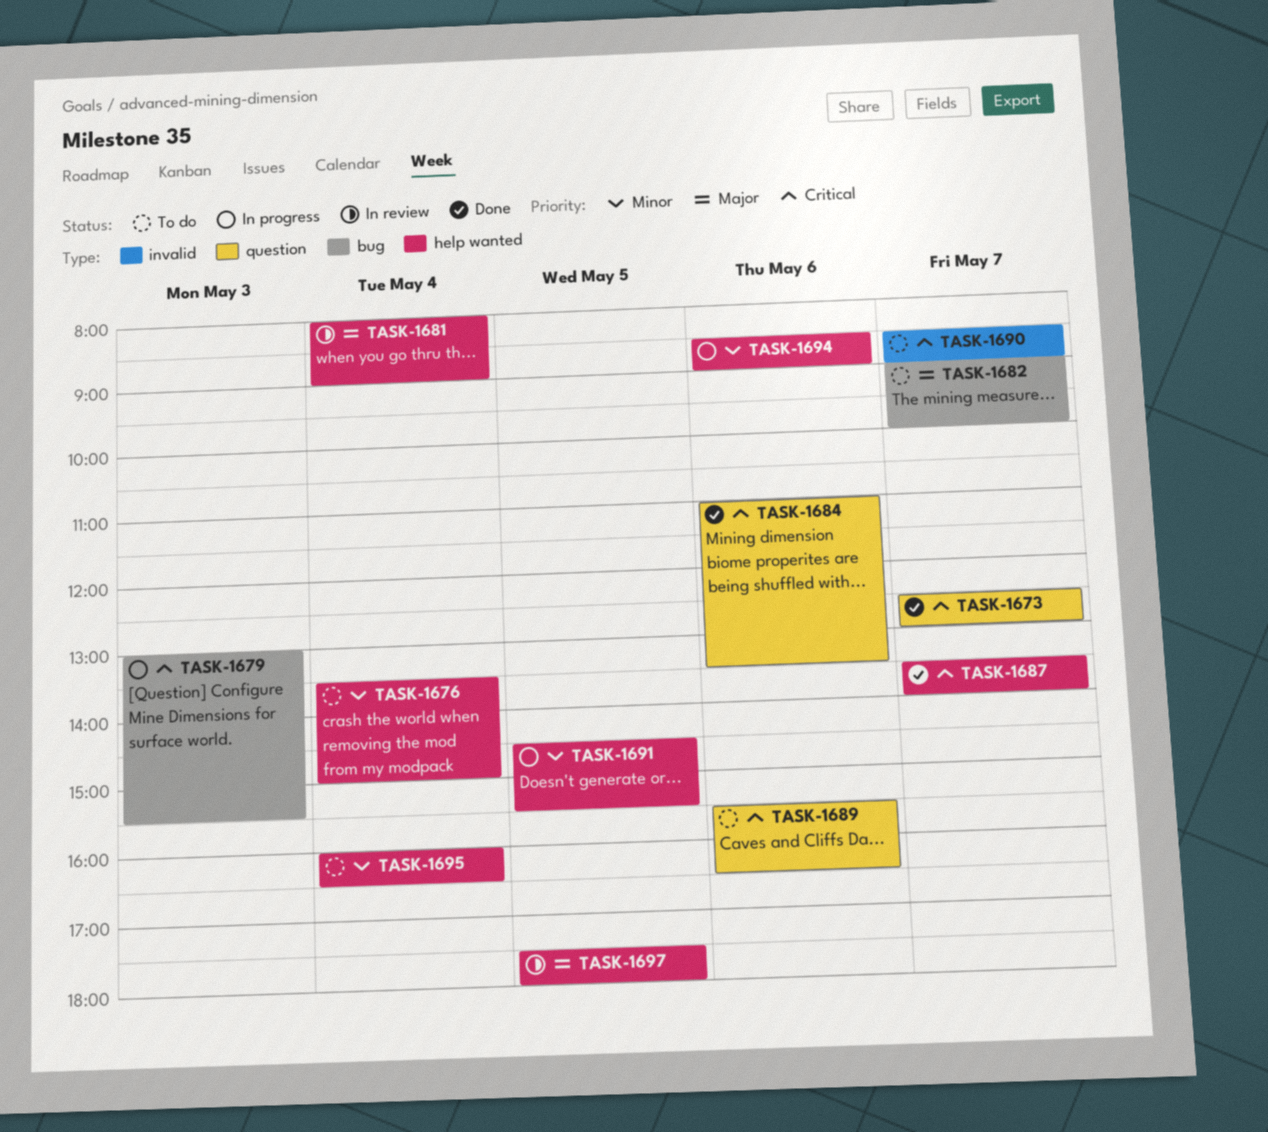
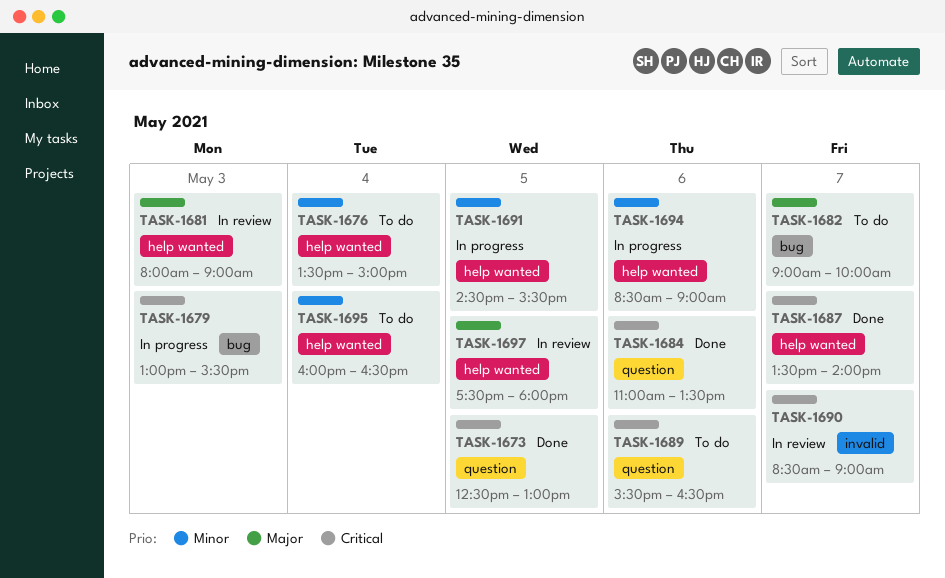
TASK-1673, day: May 7 -> May 5
TASK-1681, day: May 4 -> May 3
TASK-1690, status: To do -> In review

